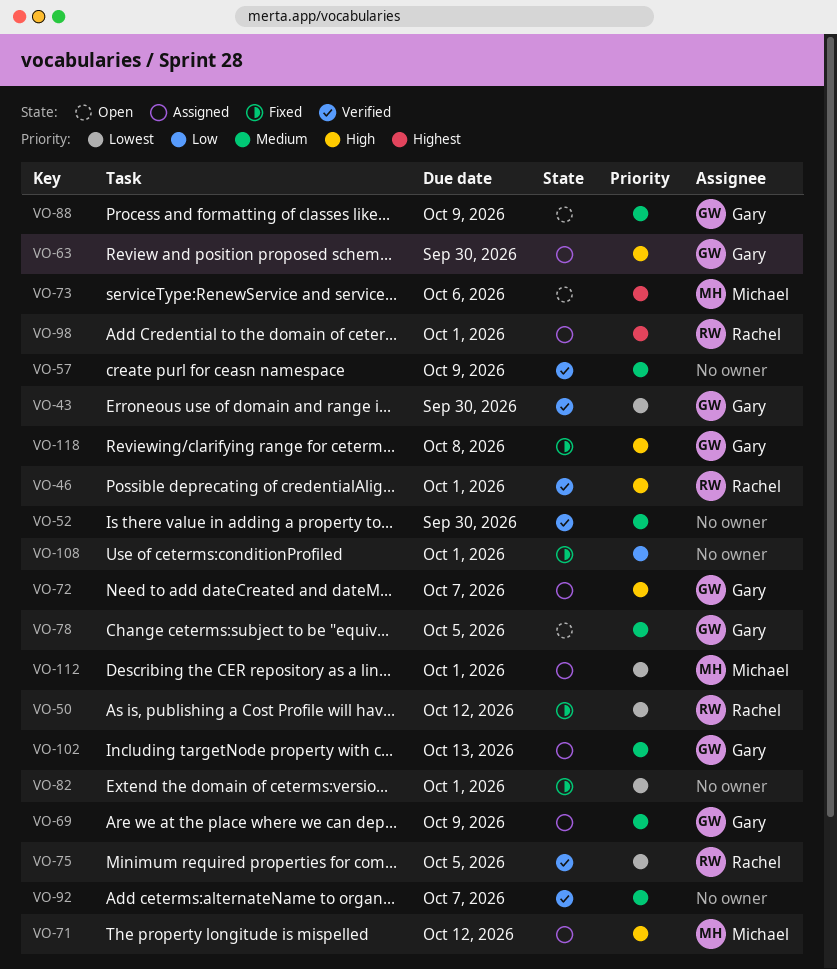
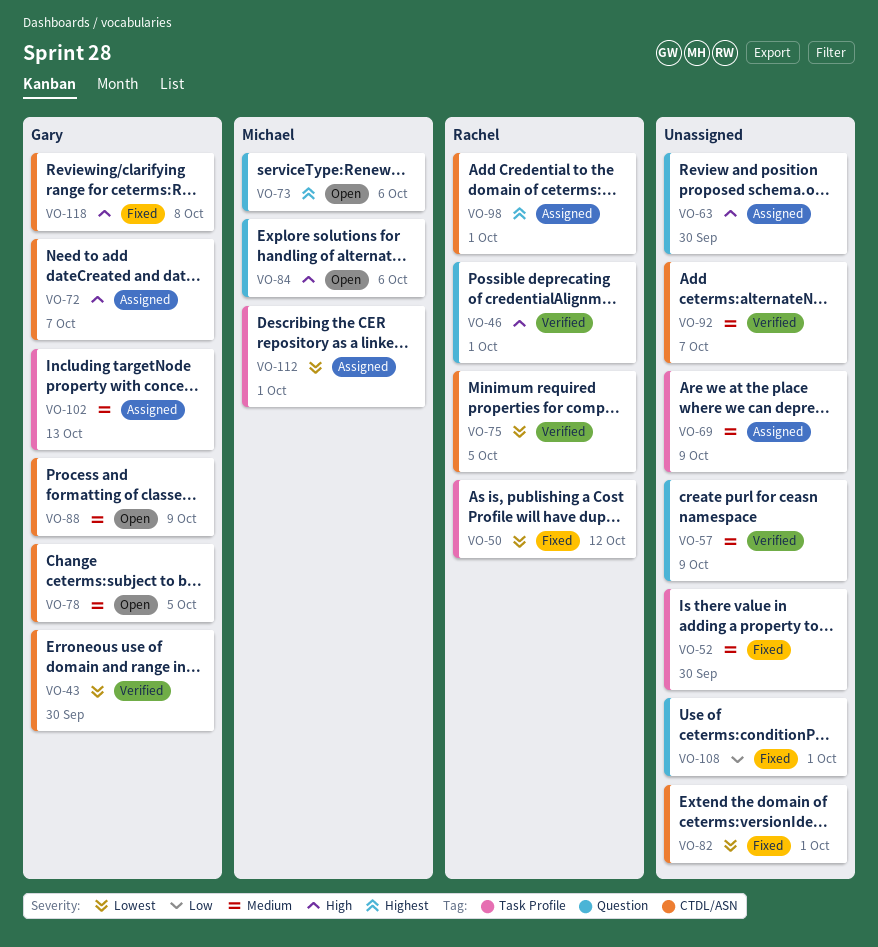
VO-52, status: Verified -> Fixed
VO-63, owner: Gary -> none
VO-69, owner: Gary -> none
VO-71: present -> none
VO-84: none -> present

